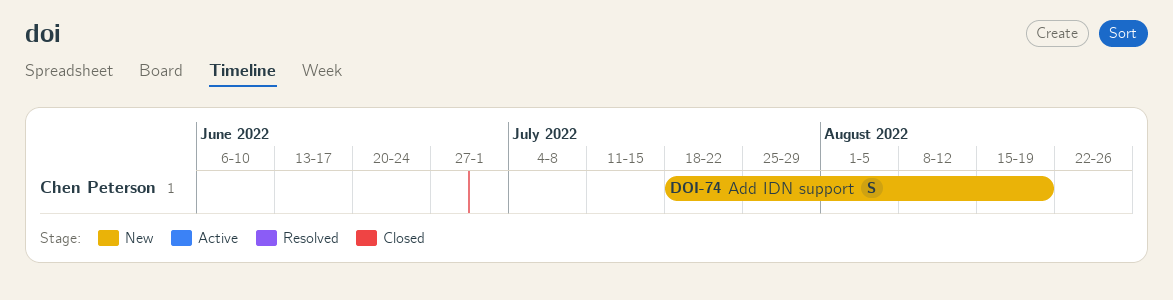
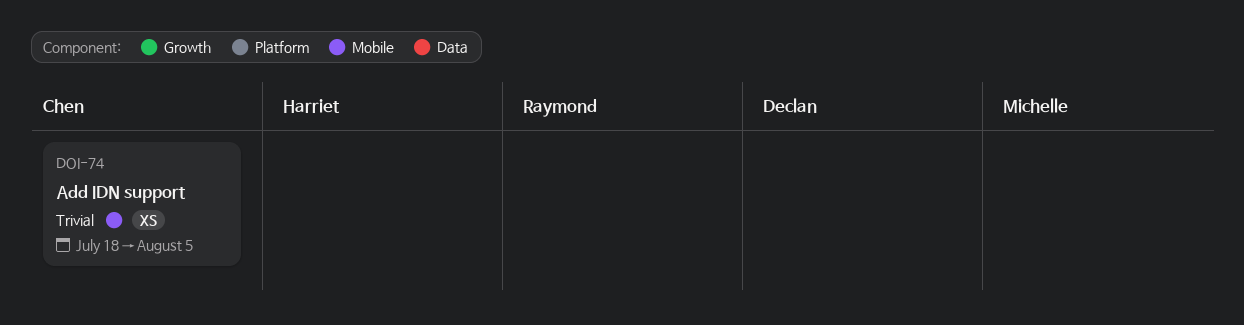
DOI-74, estimate: S -> XS
DOI-74, due: Aug 19 -> Aug 5

